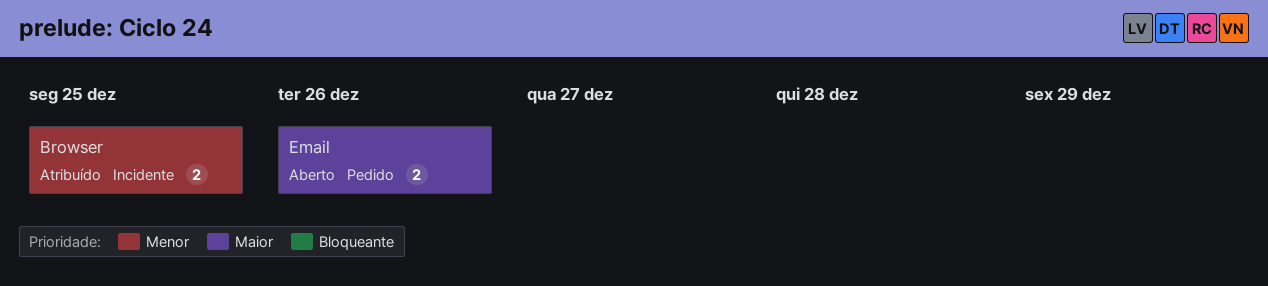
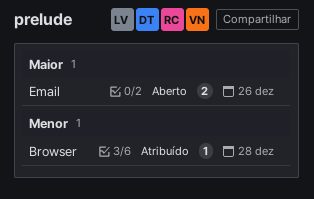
Browser, estimate: 2 -> 1
Browser, due: Dec 25 -> Dec 28

